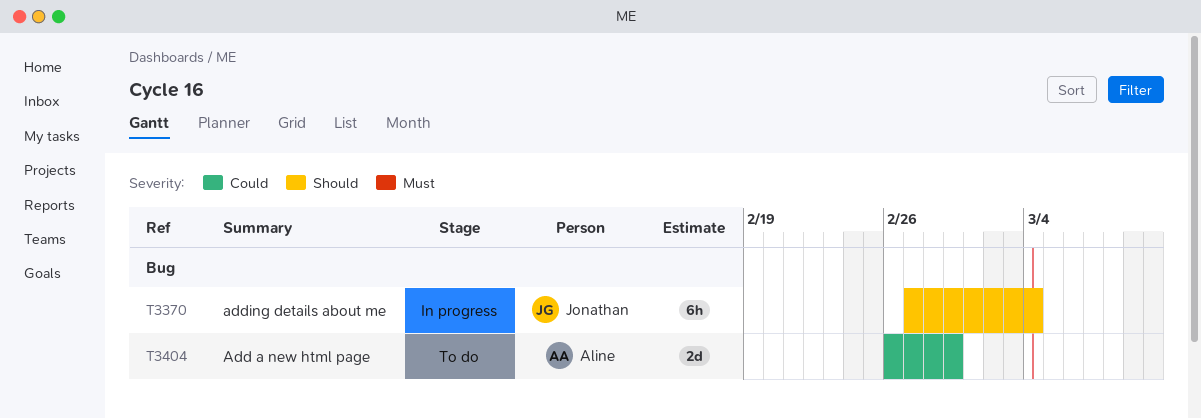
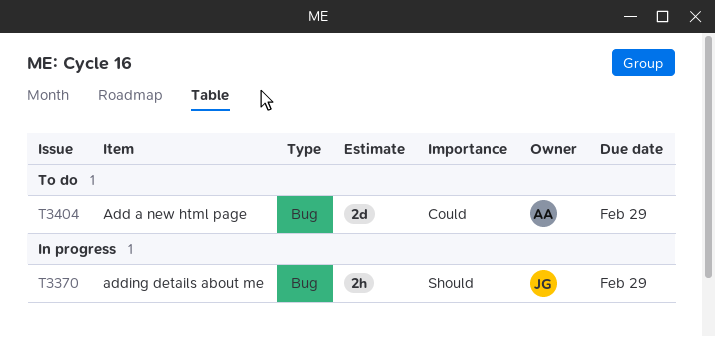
T3370, estimate: 6h -> 2h
T3370, due: Mar 4 -> Feb 29

